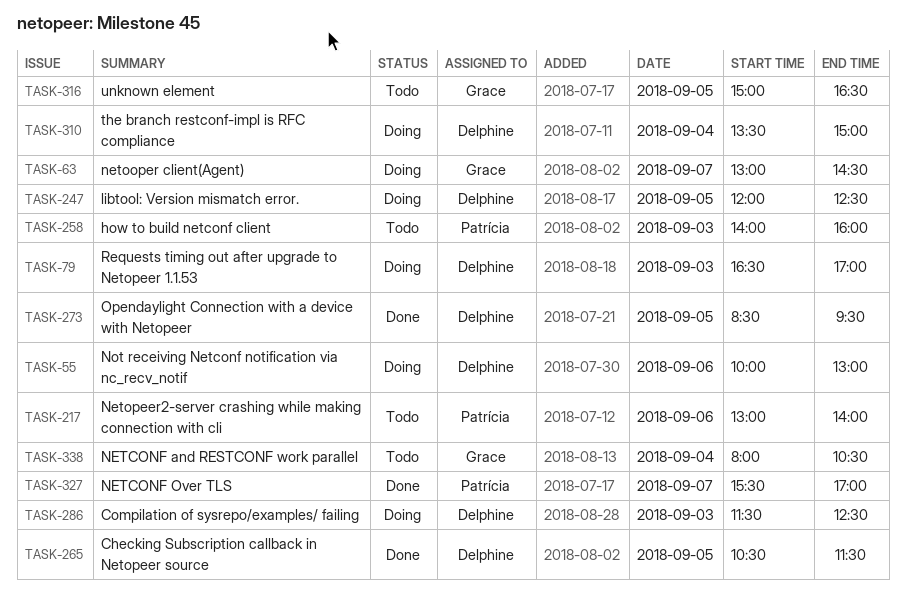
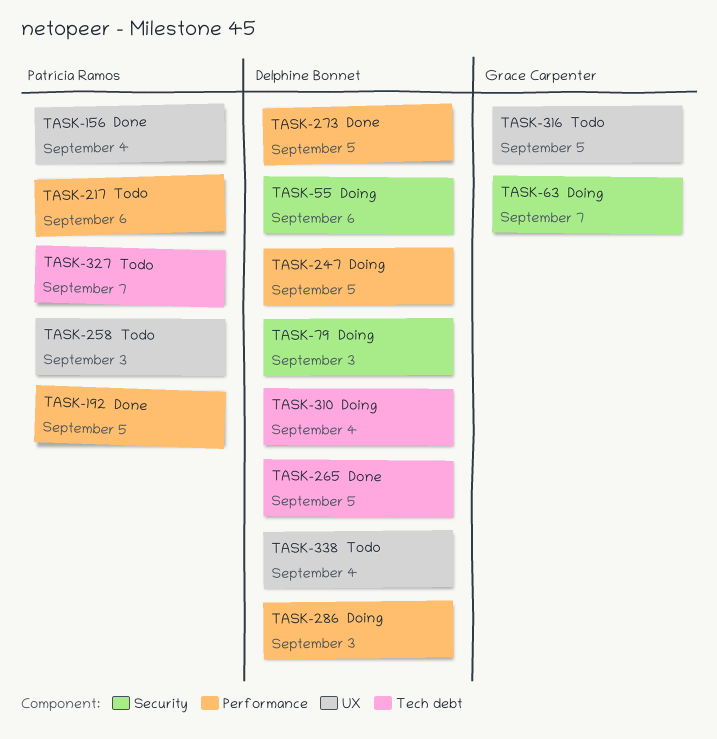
TASK-156: none -> present
TASK-192: none -> present
TASK-327, status: Done -> Todo
TASK-338, owner: Grace Carpenter -> Delphine Bonnet

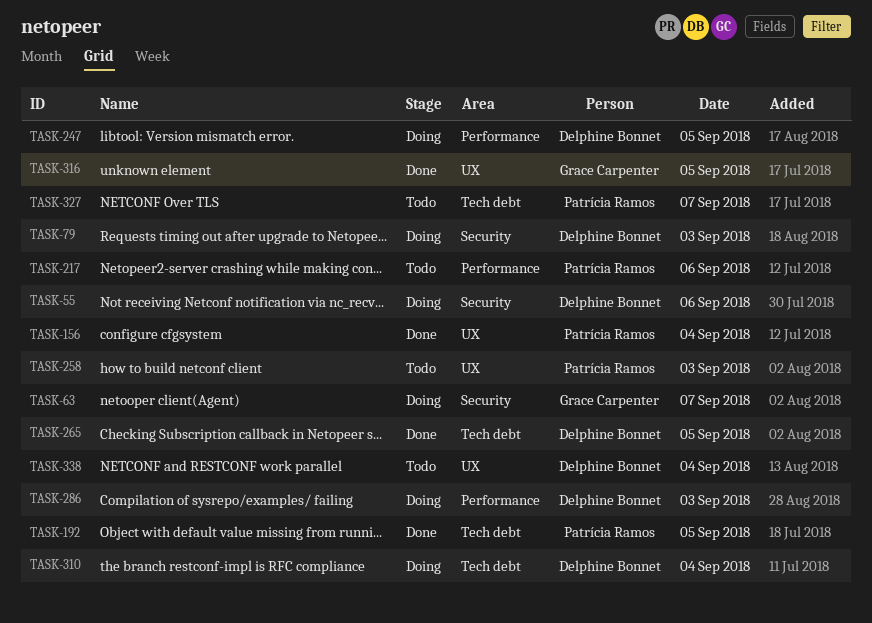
TASK-192, label: Performance -> Tech debt
TASK-273: present -> none
TASK-316, status: Todo -> Done

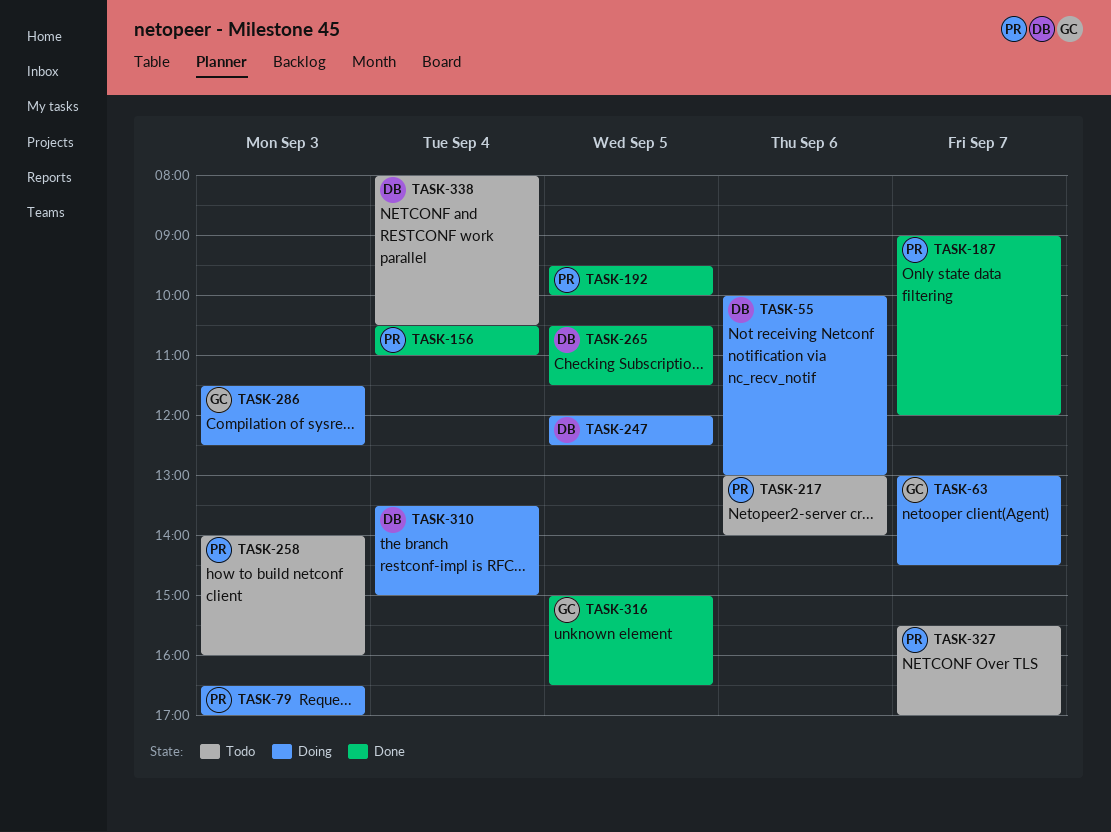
TASK-79, owner: Delphine Bonnet -> Patrícia Ramos
TASK-187: none -> present
TASK-286, owner: Delphine Bonnet -> Grace Carpenter

